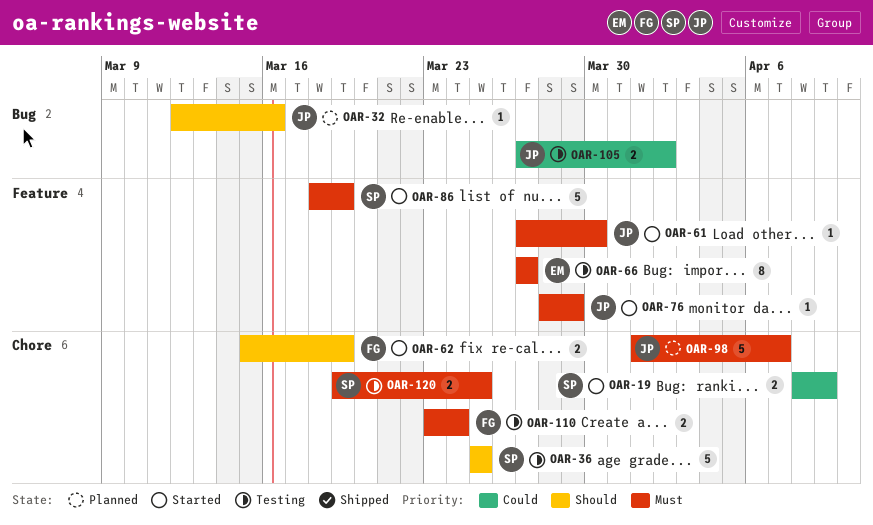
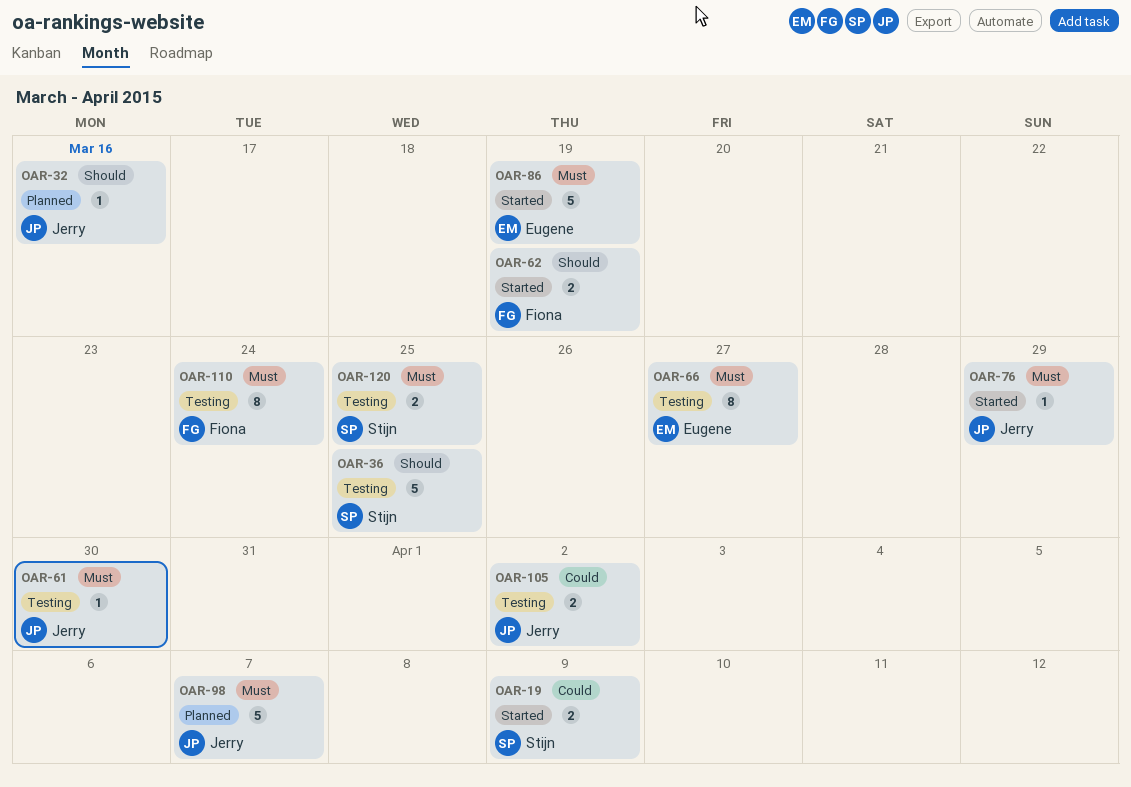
OAR-61, status: Started -> Testing
OAR-86, owner: Stijn -> Eugene
OAR-110, estimate: 2 -> 8

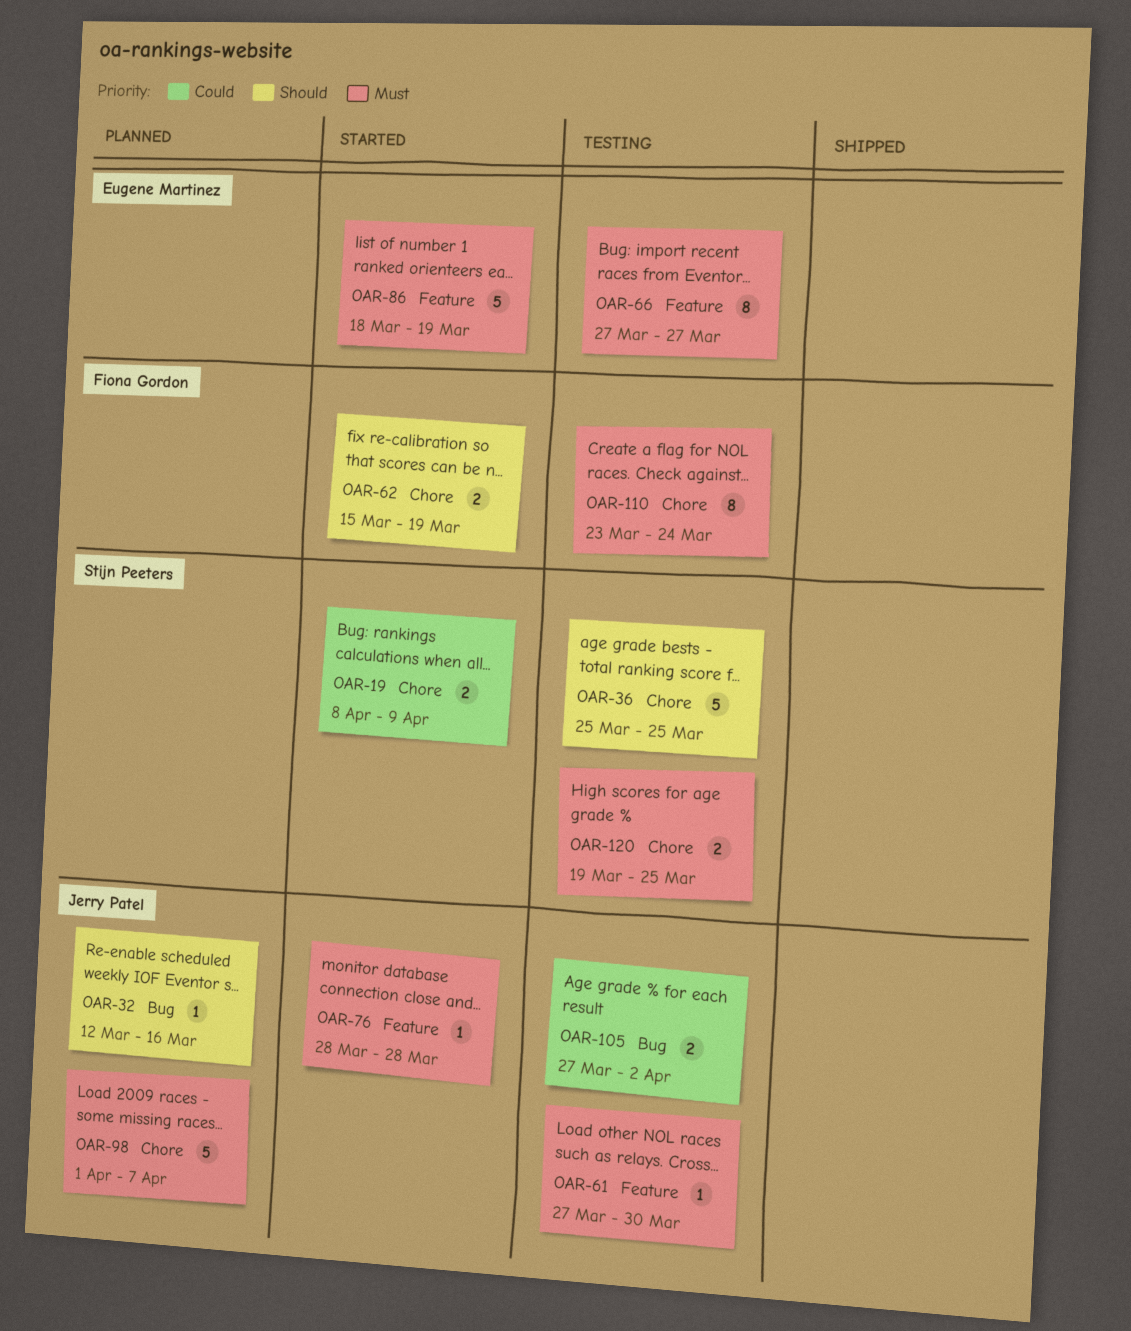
OAR-76, due: Mar 29 -> Mar 28

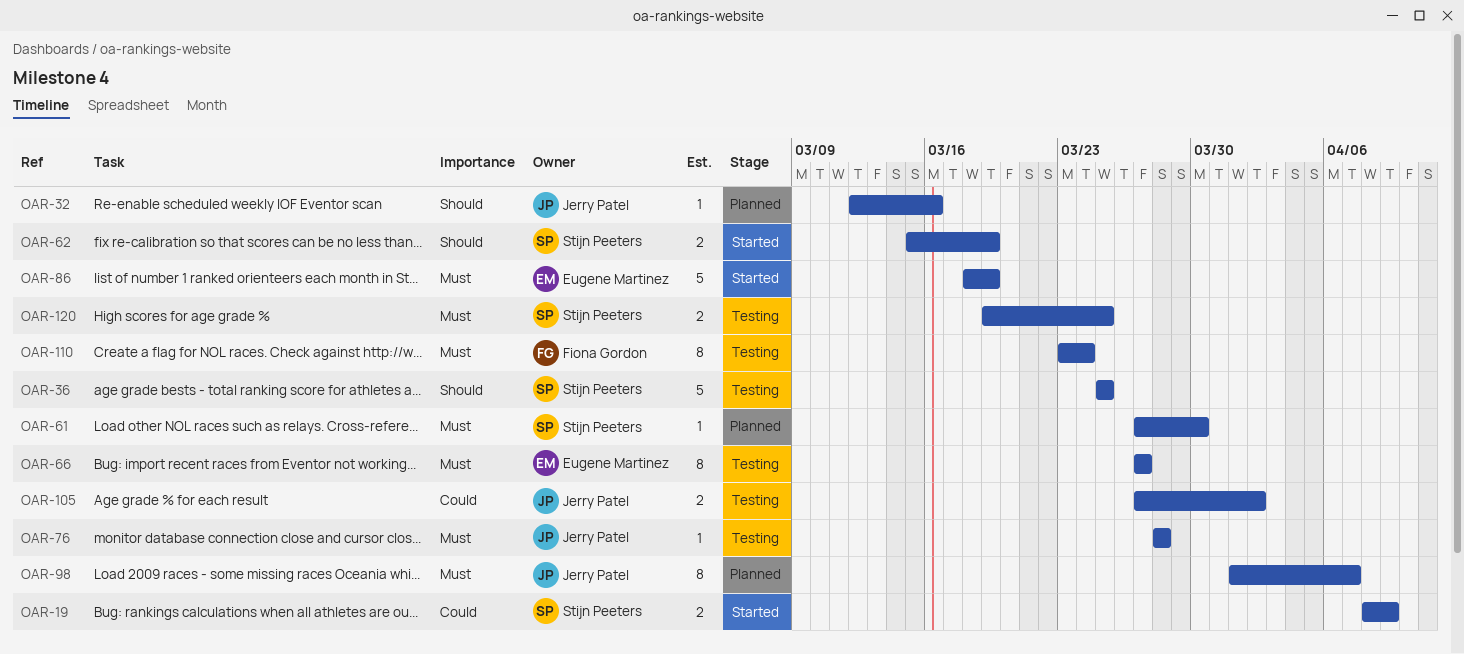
OAR-61, status: Testing -> Planned
OAR-61, owner: Jerry Patel -> Stijn Peeters
OAR-62, owner: Fiona Gordon -> Stijn Peeters
OAR-76, status: Started -> Testing
OAR-98, estimate: 5 -> 8

